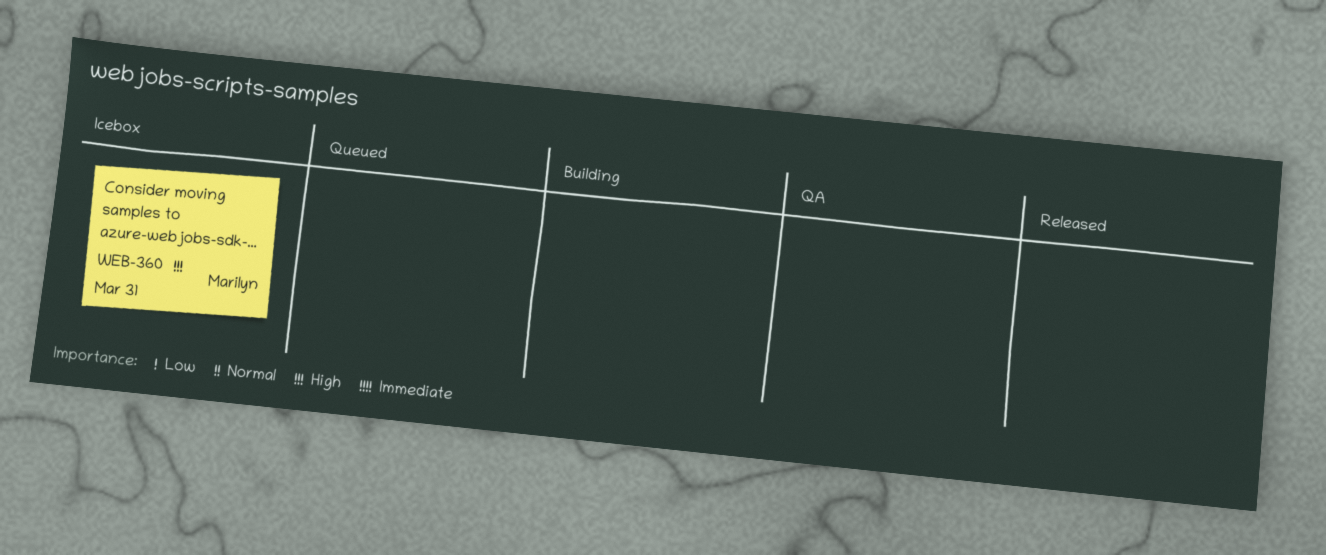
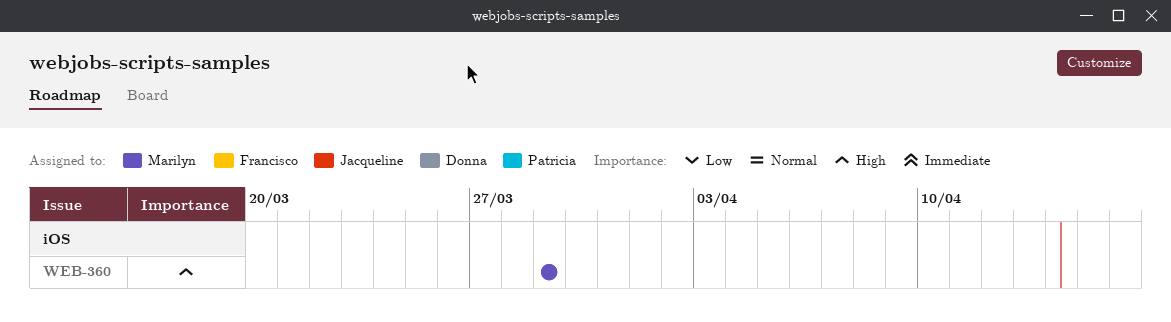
WEB-360, due: Mar 31 -> Mar 29

